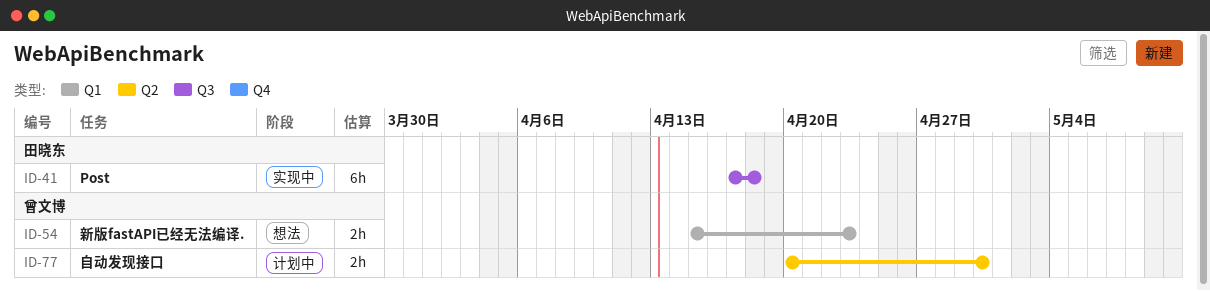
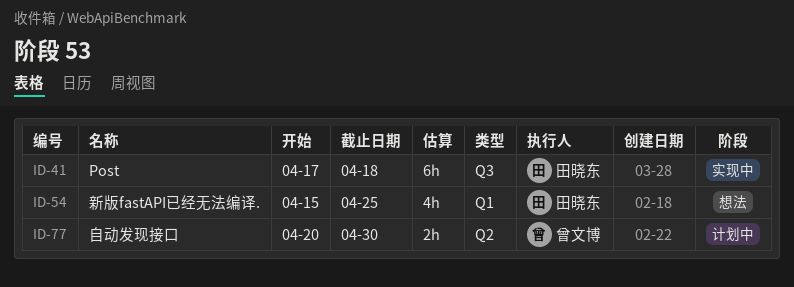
ID-54, owner: 曾文博 -> 田晓东
ID-54, estimate: 2h -> 4h
ID-54, due: Apr 23 -> Apr 25

